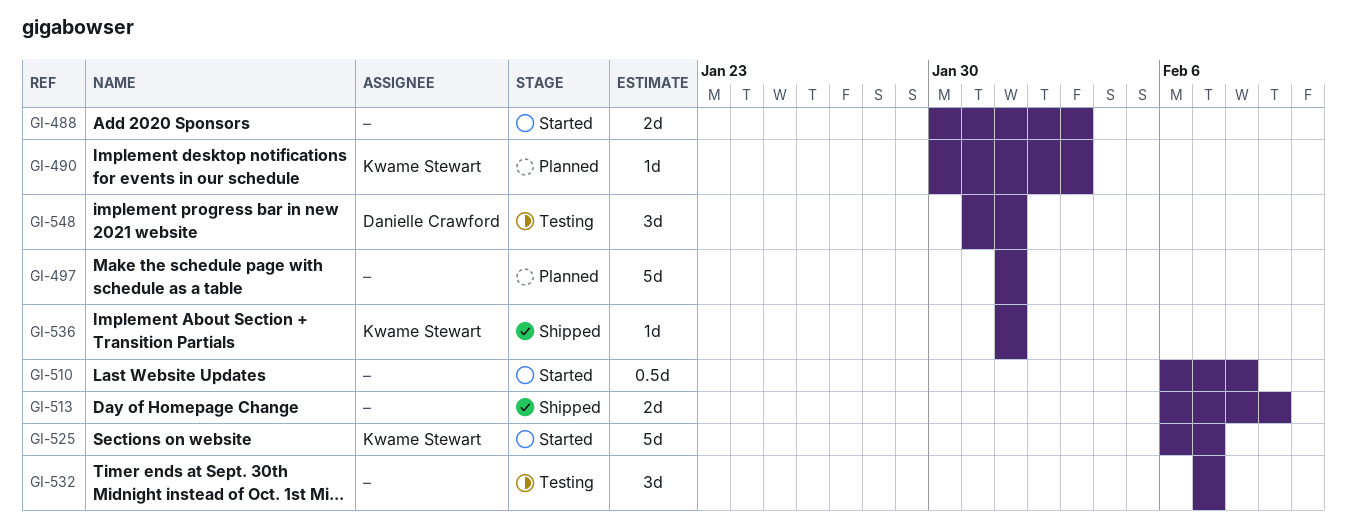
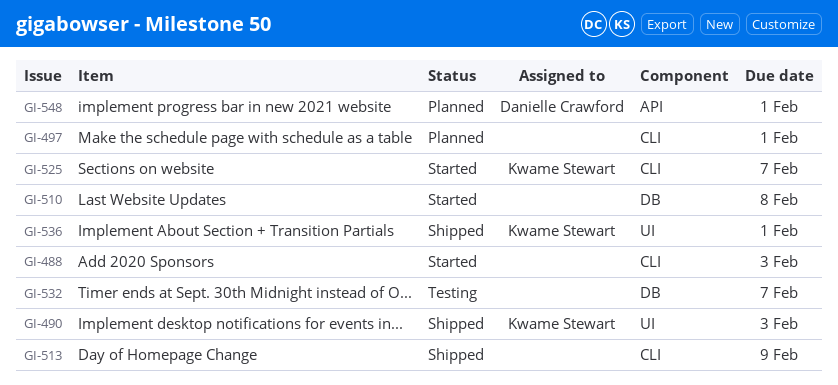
GI-490, status: Planned -> Shipped
GI-548, status: Testing -> Planned

